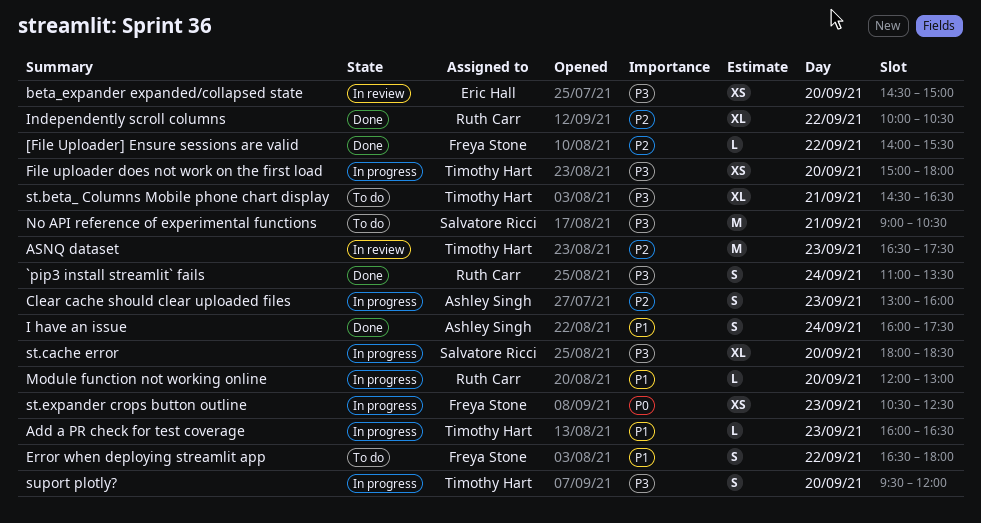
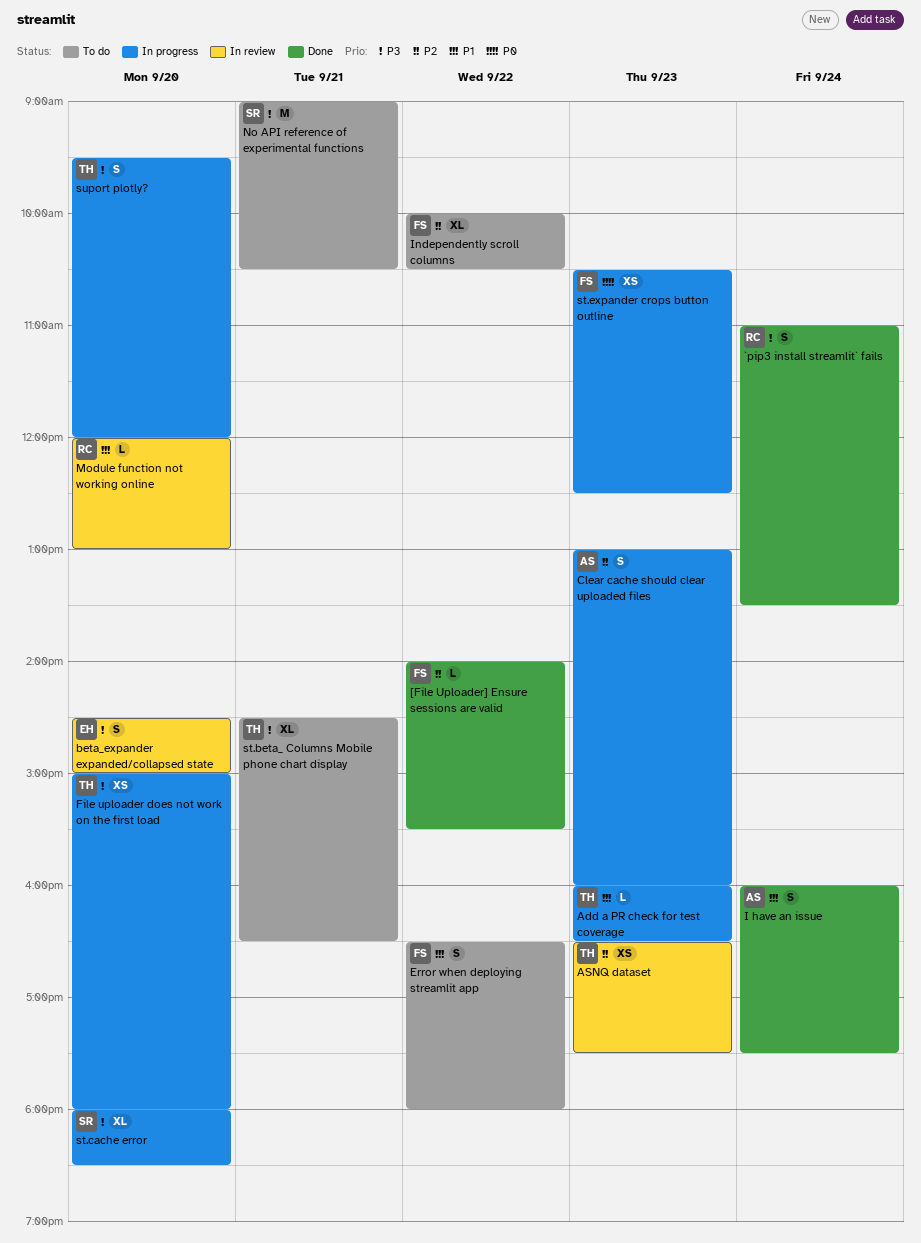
ASNQ dataset, estimate: M -> XS
beta_expander expanded/collapsed state, estimate: XS -> S
Independently scroll columns, status: Done -> To do
Independently scroll columns, owner: Ruth Carr -> Freya Stone
Module function not working online, status: In progress -> In review

